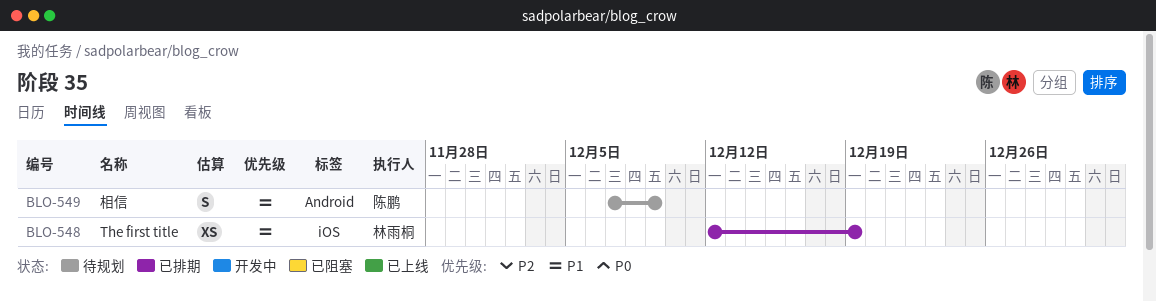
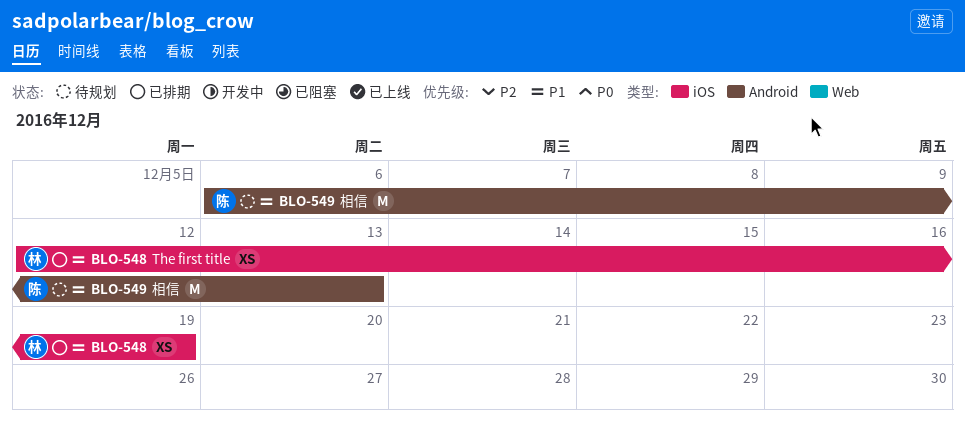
BLO-549, estimate: S -> M
BLO-549, start: Dec 7 -> Dec 6
BLO-549, due: Dec 9 -> Dec 13

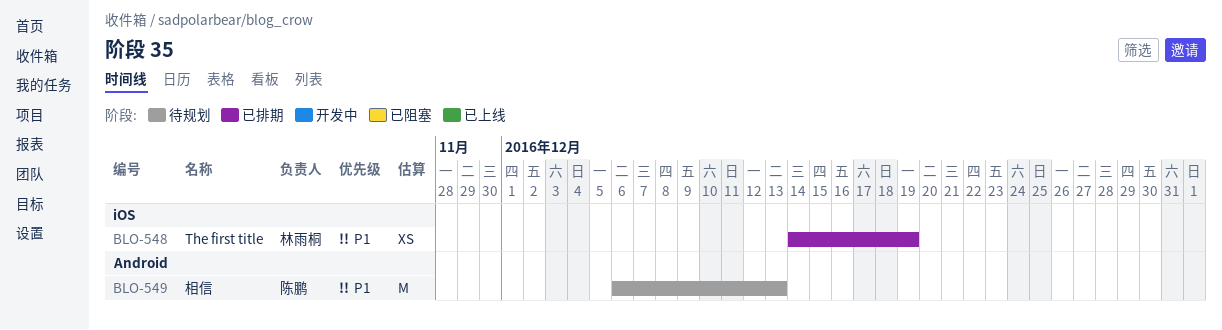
BLO-548, start: Dec 12 -> Dec 14

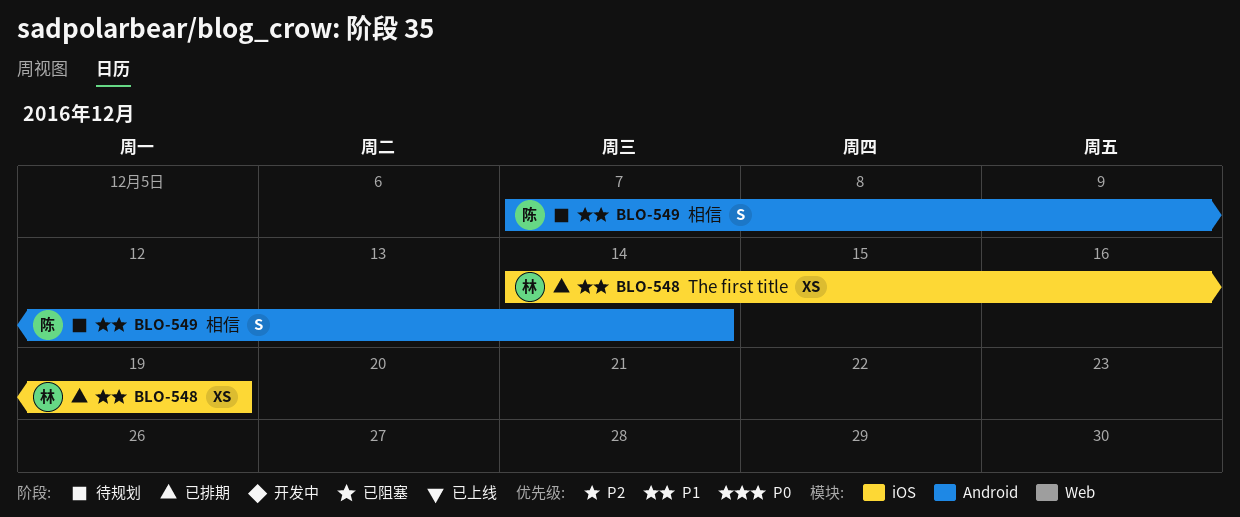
BLO-549, estimate: M -> S
BLO-549, start: Dec 6 -> Dec 7
BLO-549, due: Dec 13 -> Dec 14

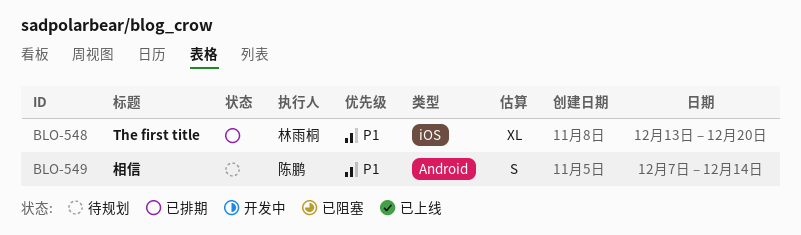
BLO-548, estimate: XS -> XL
BLO-548, start: Dec 14 -> Dec 13
BLO-548, due: Dec 19 -> Dec 20

